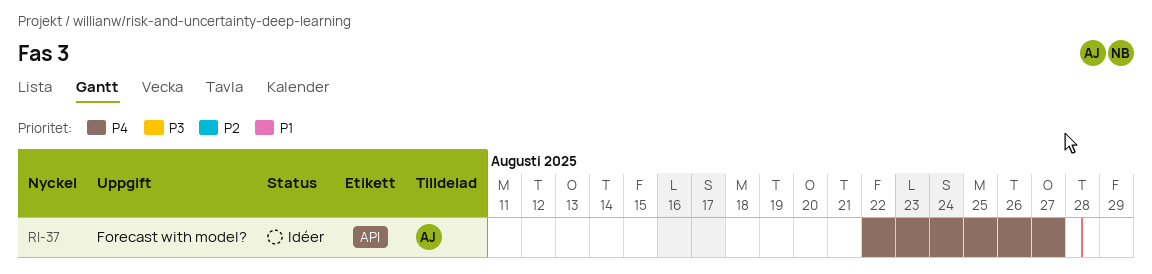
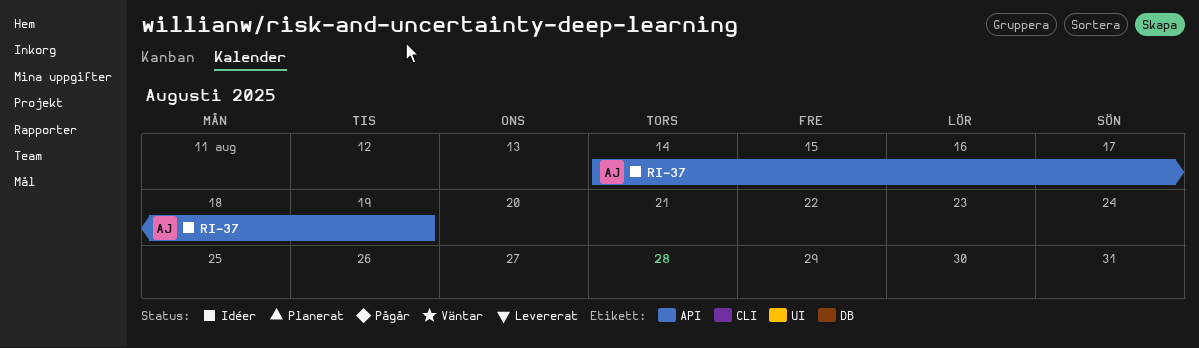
RI-37, start: Aug 22 -> Aug 14
RI-37, due: Aug 27 -> Aug 19

